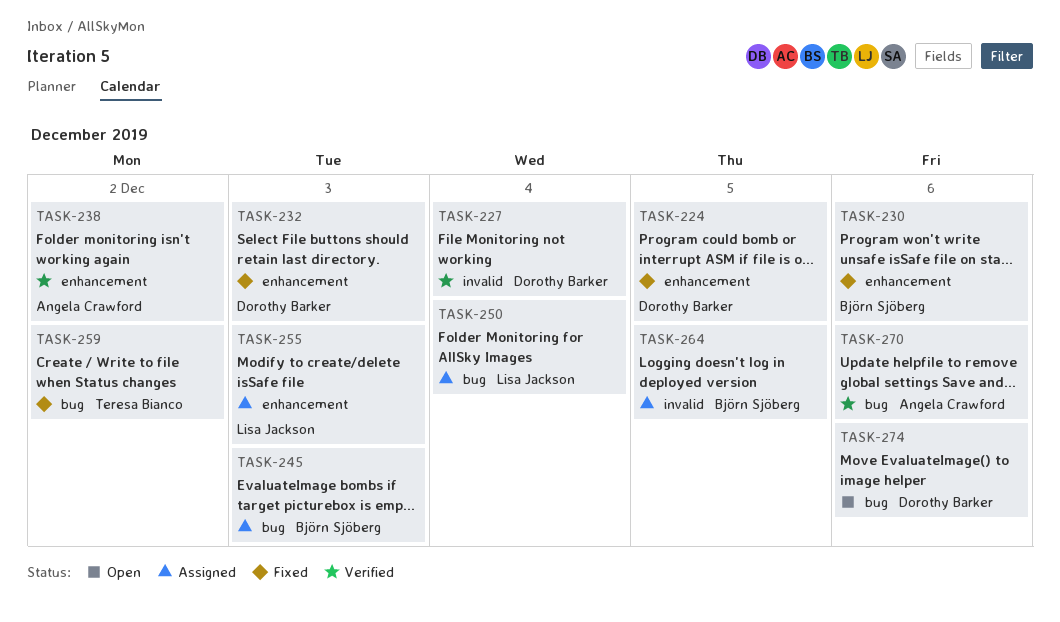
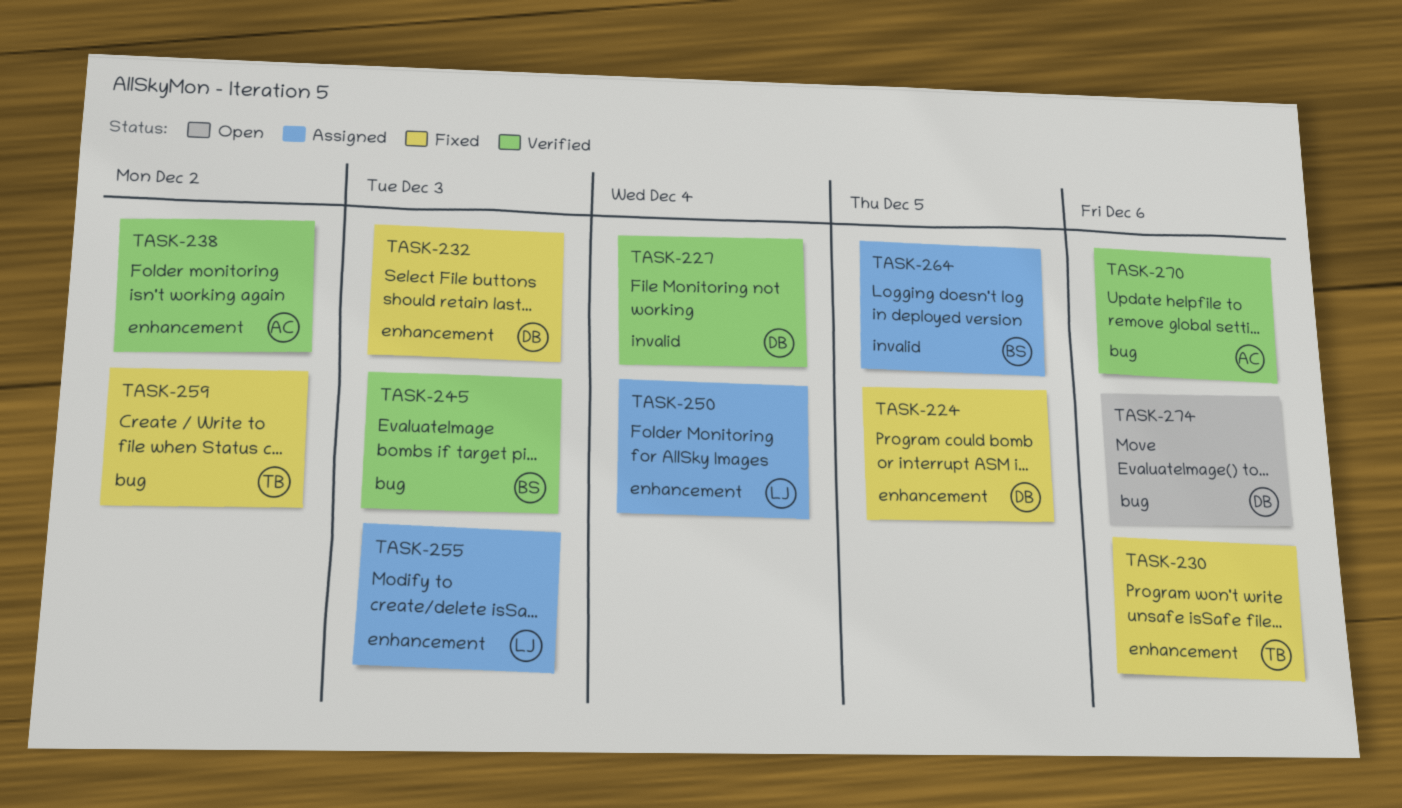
TASK-230, owner: Björn Sjöberg -> Teresa Bianco
TASK-245, status: Assigned -> Verified
TASK-250, label: bug -> enhancement

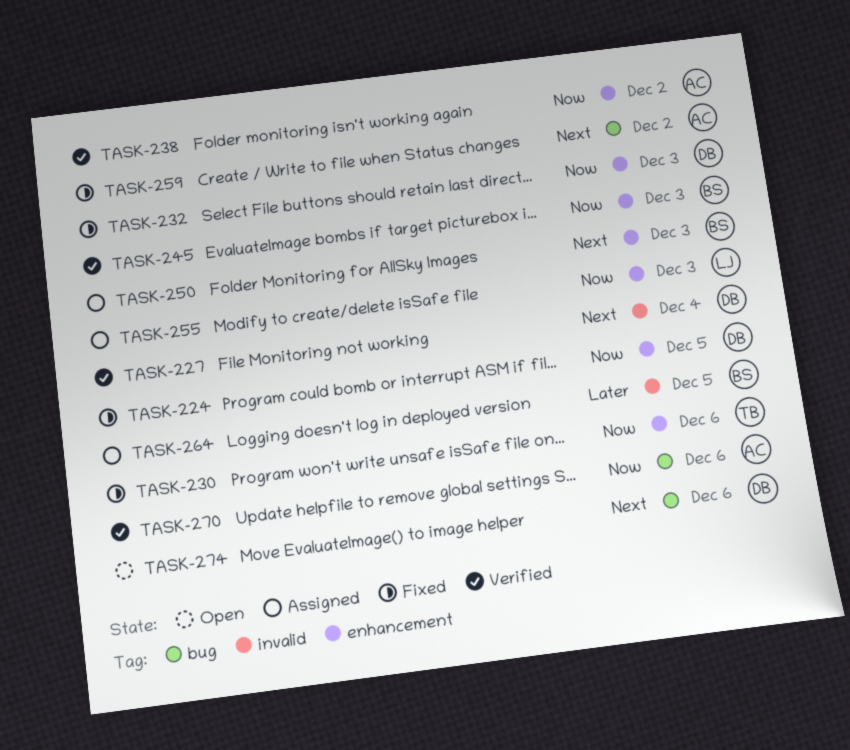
TASK-245, label: bug -> enhancement
TASK-250, owner: LJ -> BS
TASK-250, due: Dec 4 -> Dec 3
TASK-259, owner: TB -> AC

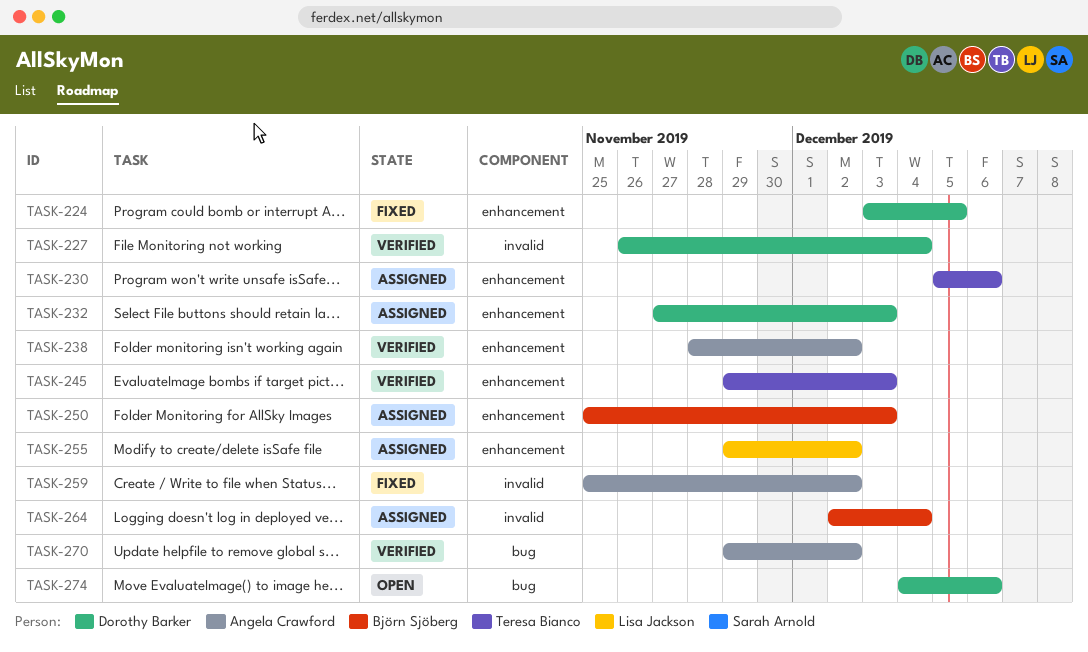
TASK-230, status: Fixed -> Assigned
TASK-232, status: Fixed -> Assigned
TASK-245, owner: Björn Sjöberg -> Teresa Bianco
TASK-255, due: Dec 3 -> Dec 2
TASK-259, label: bug -> invalid
TASK-264, due: Dec 5 -> Dec 4
TASK-270, due: Dec 6 -> Dec 2

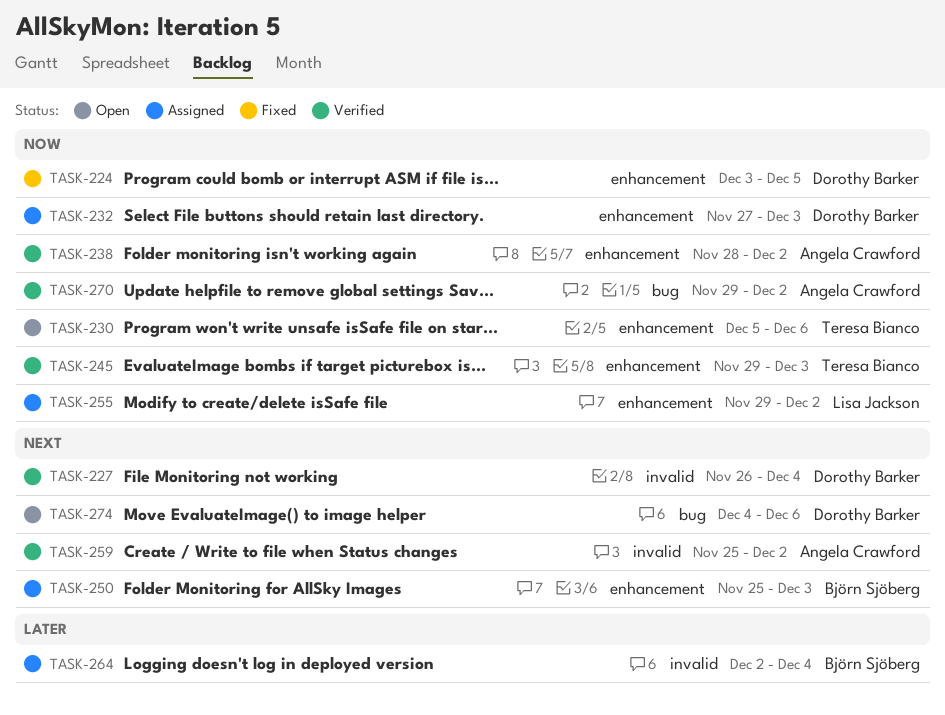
TASK-230, status: Assigned -> Open
TASK-259, status: Fixed -> Verified

